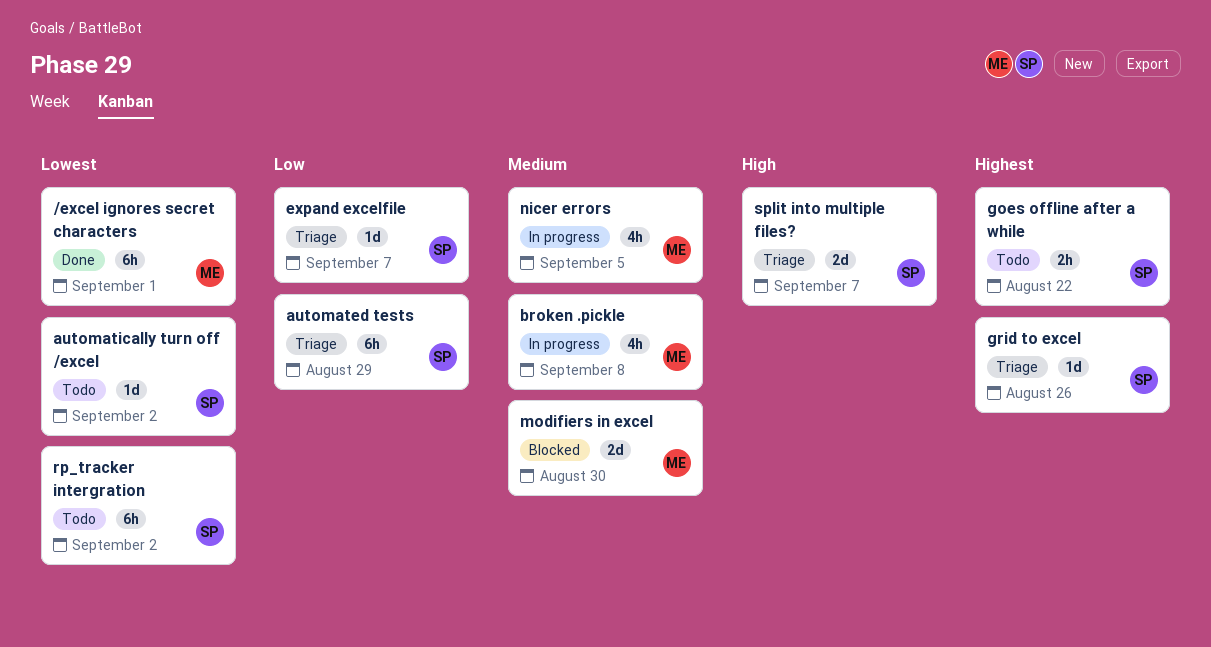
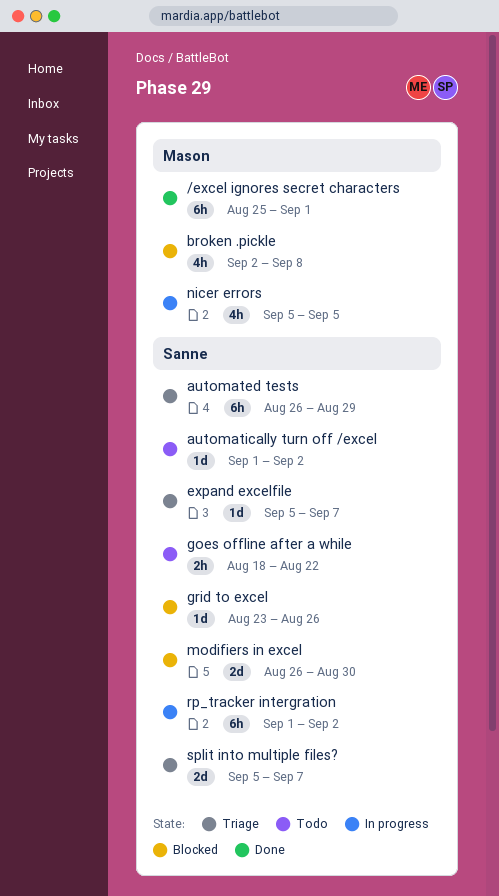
broken .pickle, status: In progress -> Blocked
grid to excel, status: Triage -> Blocked
modifiers in excel, owner: Mason -> Sanne
rp_tracker intergration, status: Todo -> In progress

